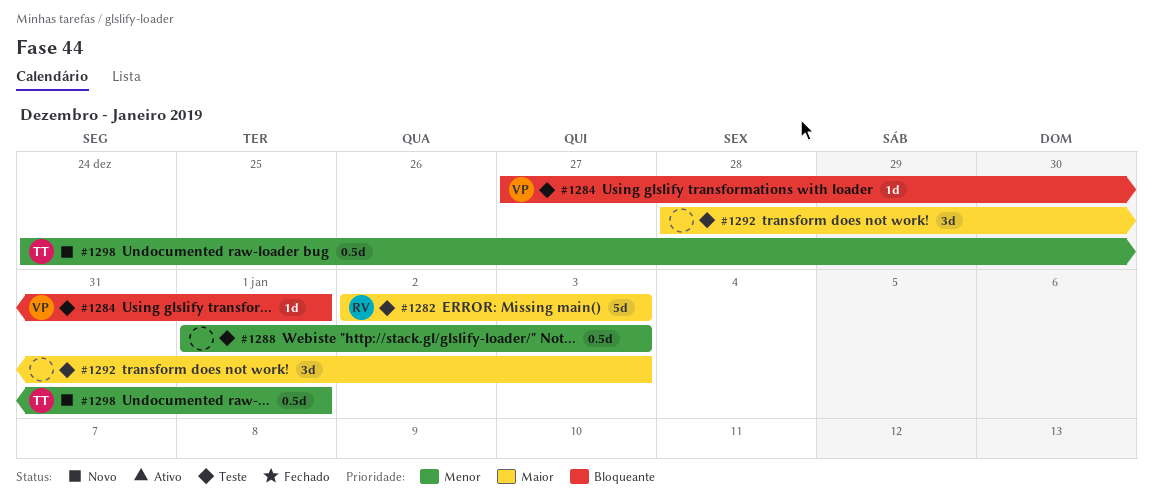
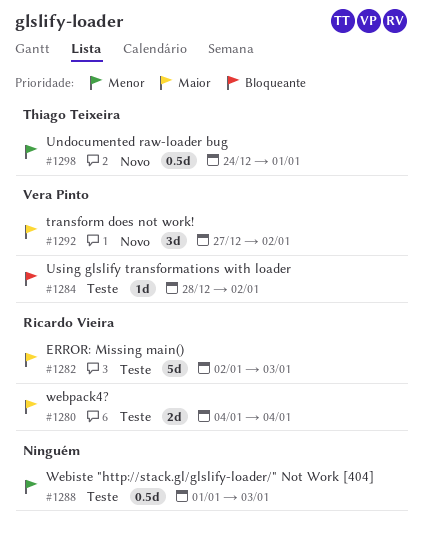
#1280: none -> present
#1284, start: Dec 27 -> Dec 28
#1284, due: Jan 1 -> Jan 2
#1292, status: Teste -> Novo
#1292, owner: none -> Vera Pinto
#1292, start: Dec 28 -> Dec 27
#1292, due: Jan 3 -> Jan 2

